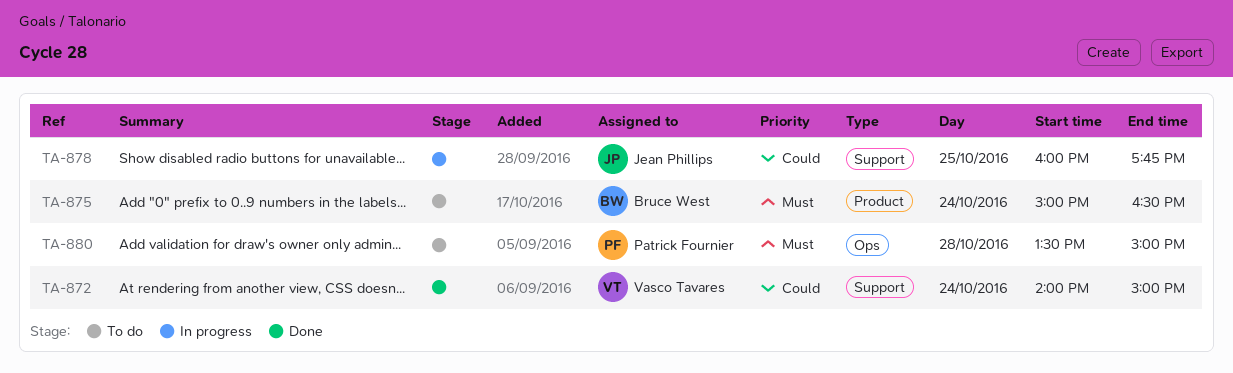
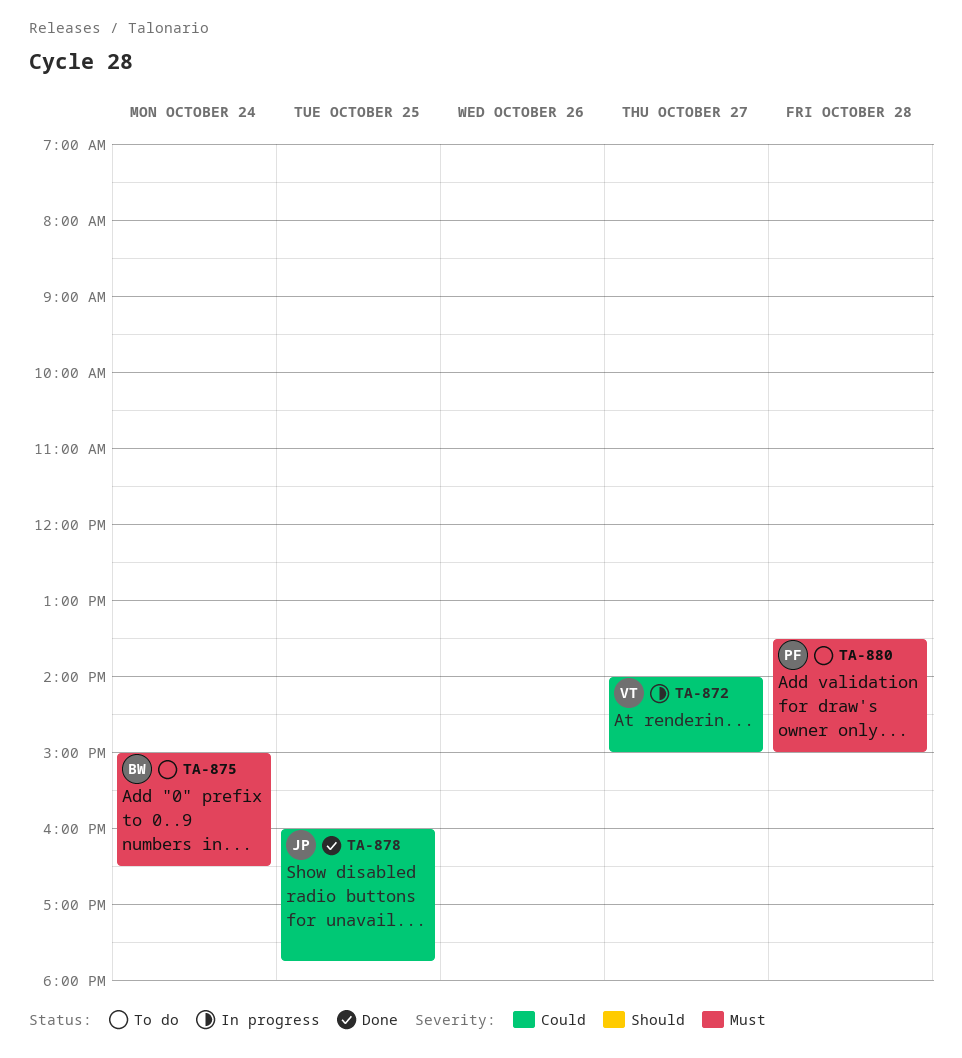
TA-872, status: Done -> In progress
TA-872, day: Oct 24 -> Oct 27
TA-878, status: In progress -> Done

